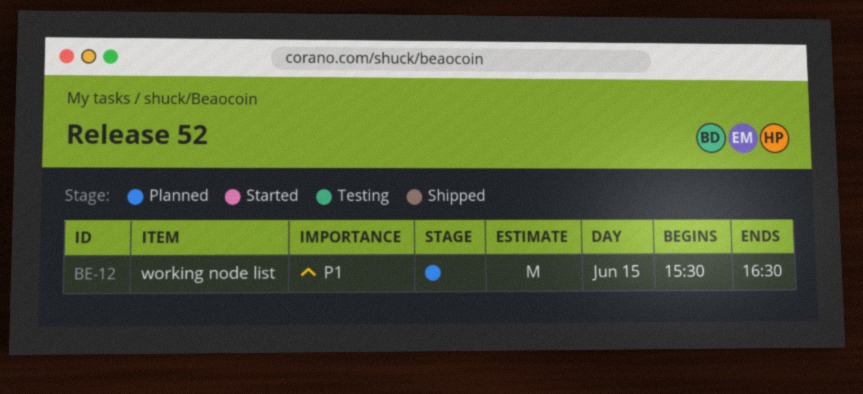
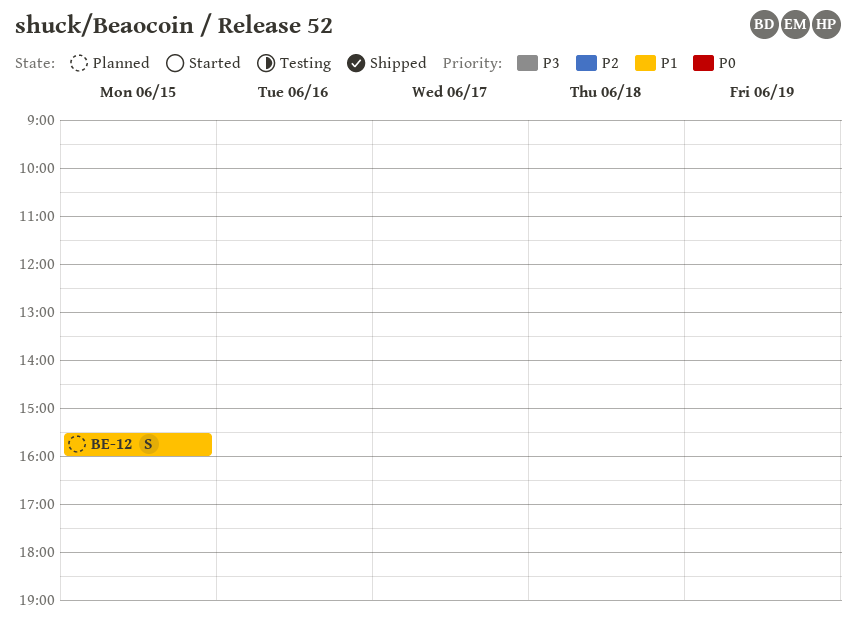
BE-12, estimate: M -> S
BE-12, ends: 16:30 -> 16:00

